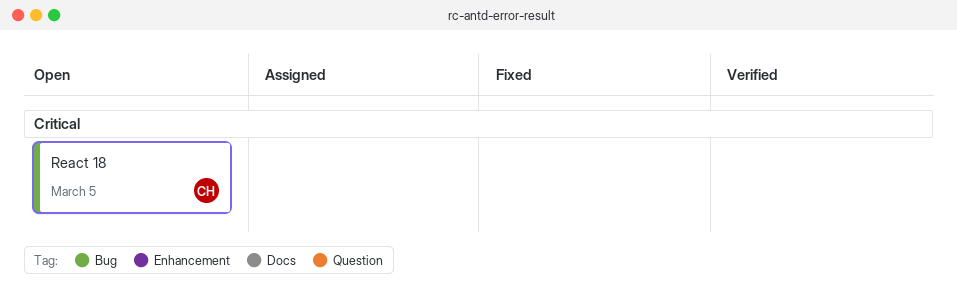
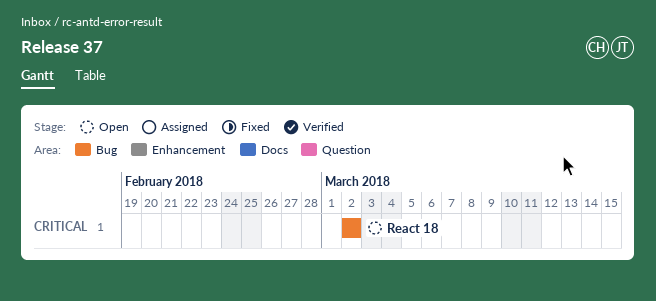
React 18, due: Mar 5 -> Mar 2

